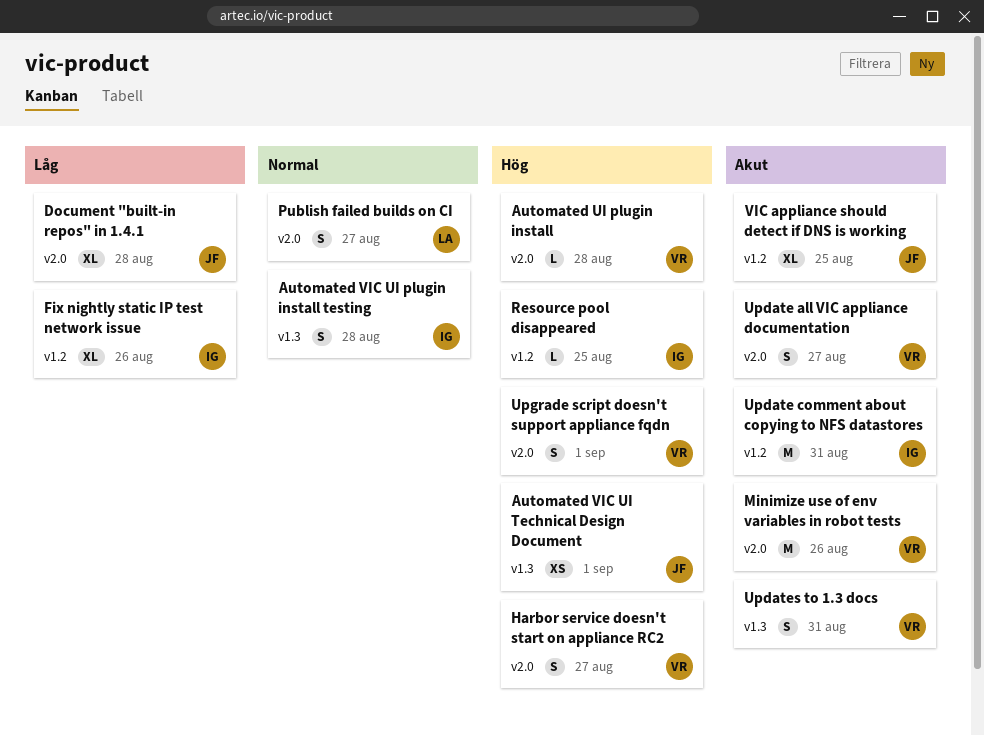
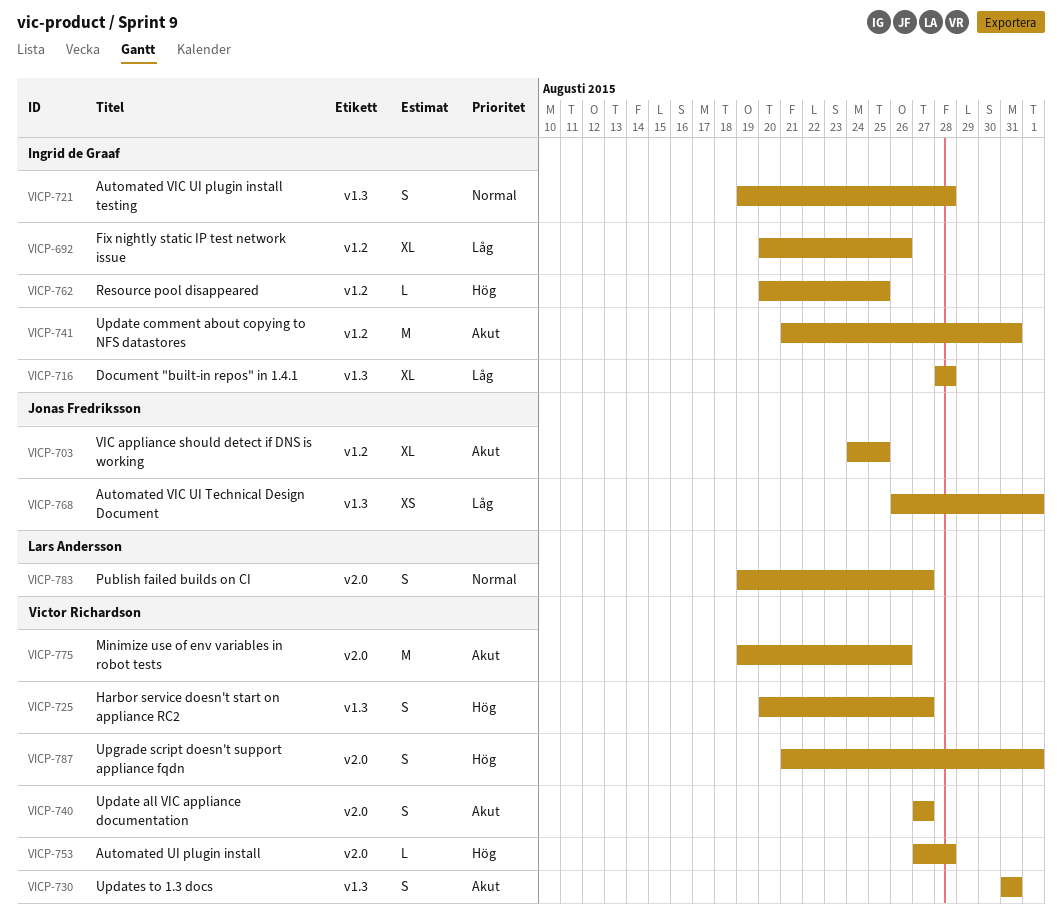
Automated VIC UI Technical Design Document, priority: Hög -> Låg
Document "built-in repos" in 1.4.1, owner: Jonas Fredriksson -> Ingrid de Graaf
Document "built-in repos" in 1.4.1, label: v2.0 -> v1.3
Harbor service doesn't start on appliance RC2, label: v2.0 -> v1.3

